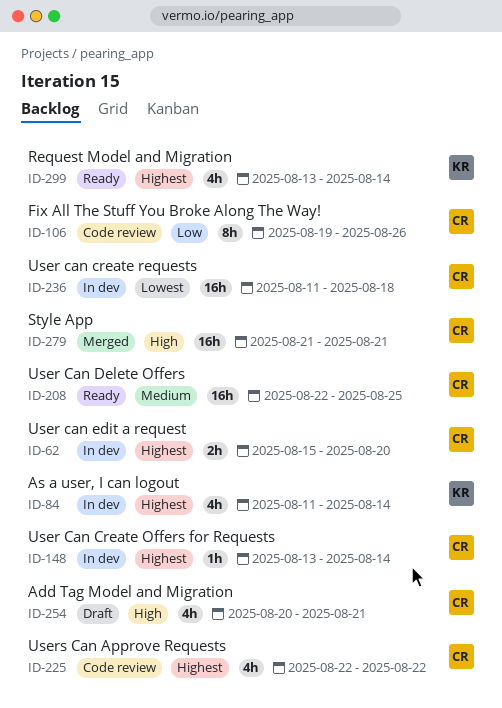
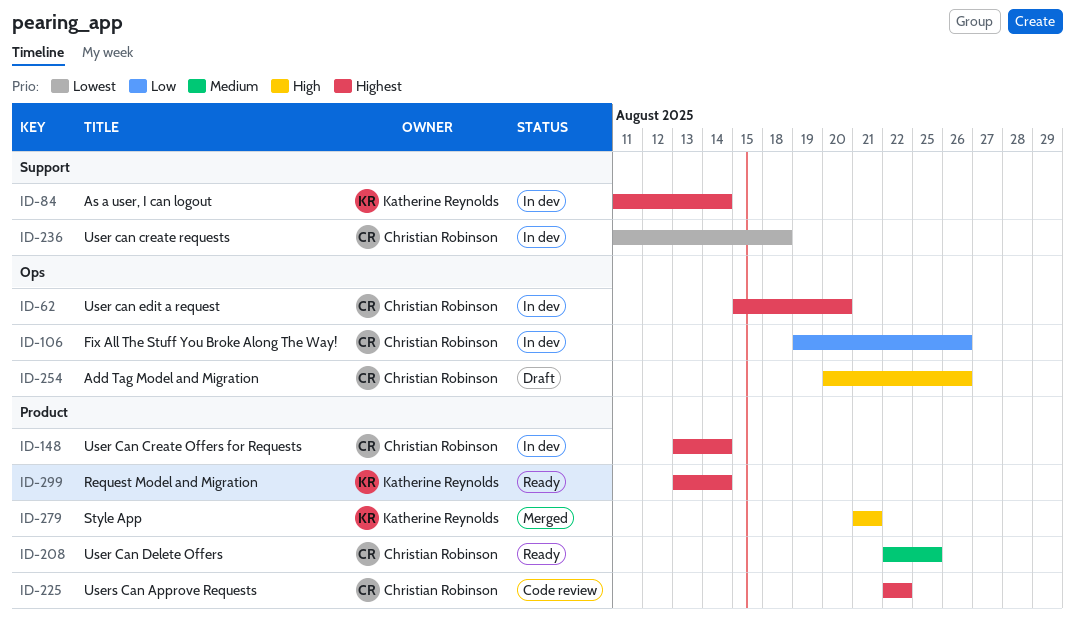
ID-106, status: Code review -> In dev
ID-254, due: Aug 21 -> Aug 26
ID-279, owner: Christian Robinson -> Katherine Reynolds

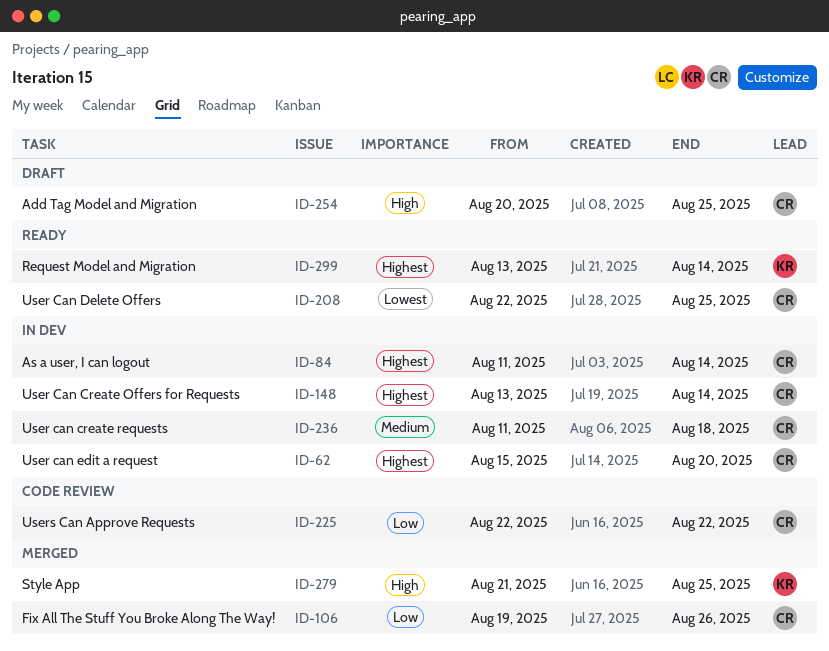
ID-84, owner: Katherine Reynolds -> Christian Robinson
ID-106, status: In dev -> Merged
ID-208, priority: Medium -> Lowest
ID-225, priority: Highest -> Low
ID-236, priority: Lowest -> Medium
ID-254, due: Aug 26 -> Aug 25
ID-279, due: Aug 21 -> Aug 25

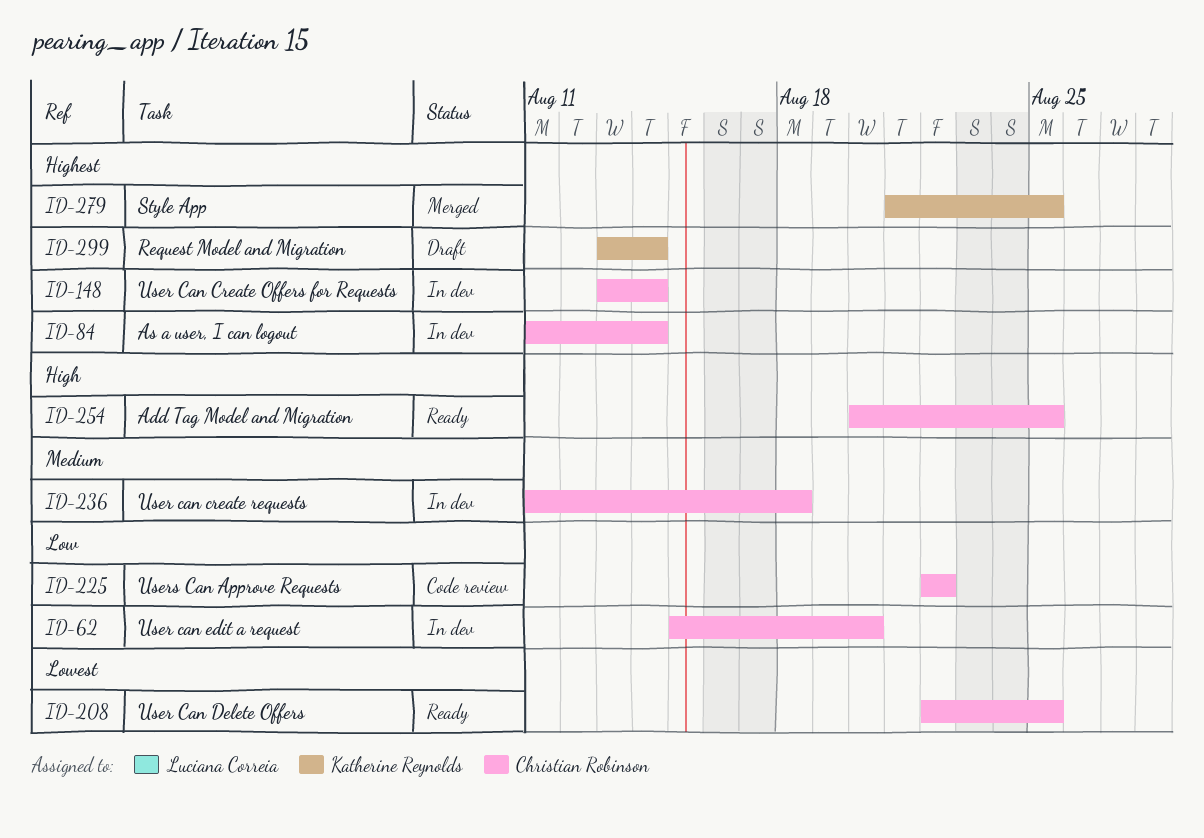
ID-62, priority: Highest -> Low
ID-106: present -> none
ID-254, status: Draft -> Ready
ID-279, priority: High -> Highest
ID-299, status: Ready -> Draft

